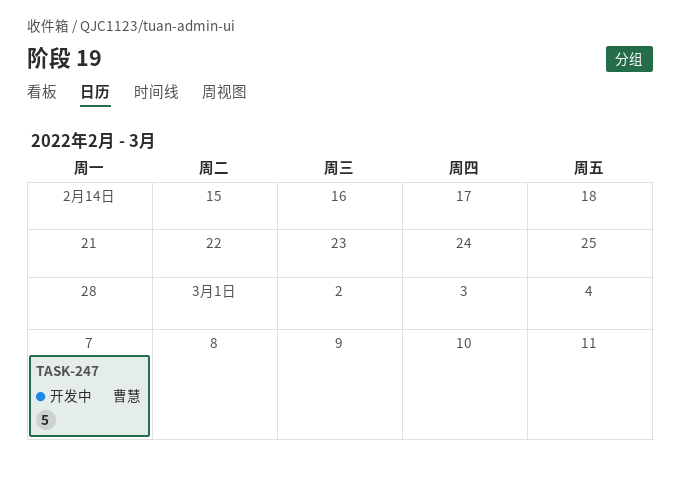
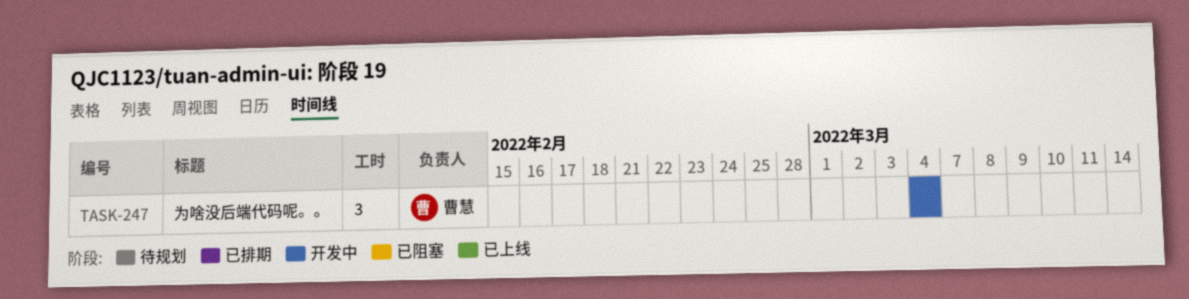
TASK-247, estimate: 5 -> 3
TASK-247, due: Mar 7 -> Mar 4

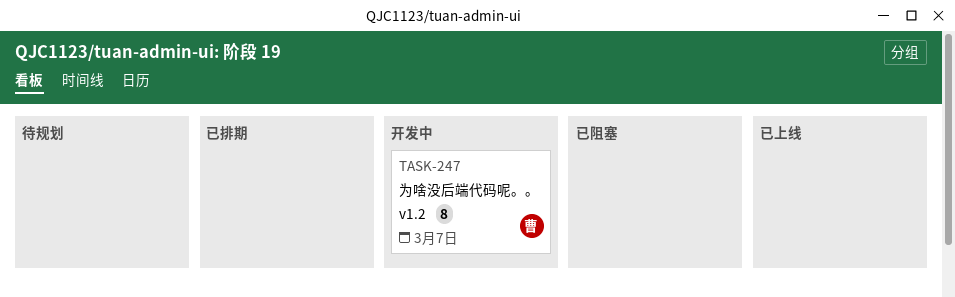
TASK-247, estimate: 3 -> 8
TASK-247, due: Mar 4 -> Mar 7

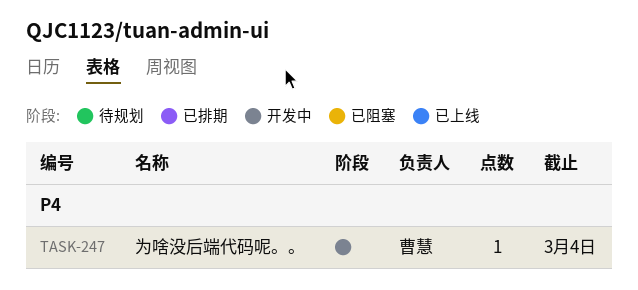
TASK-247, estimate: 8 -> 1
TASK-247, due: Mar 7 -> Mar 4

